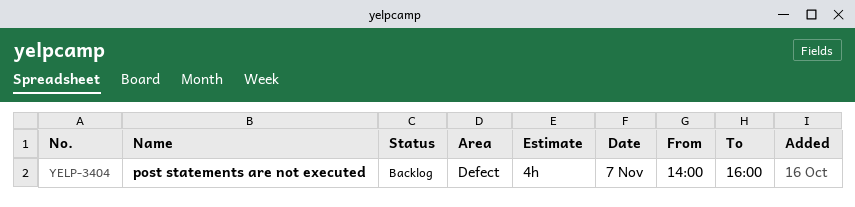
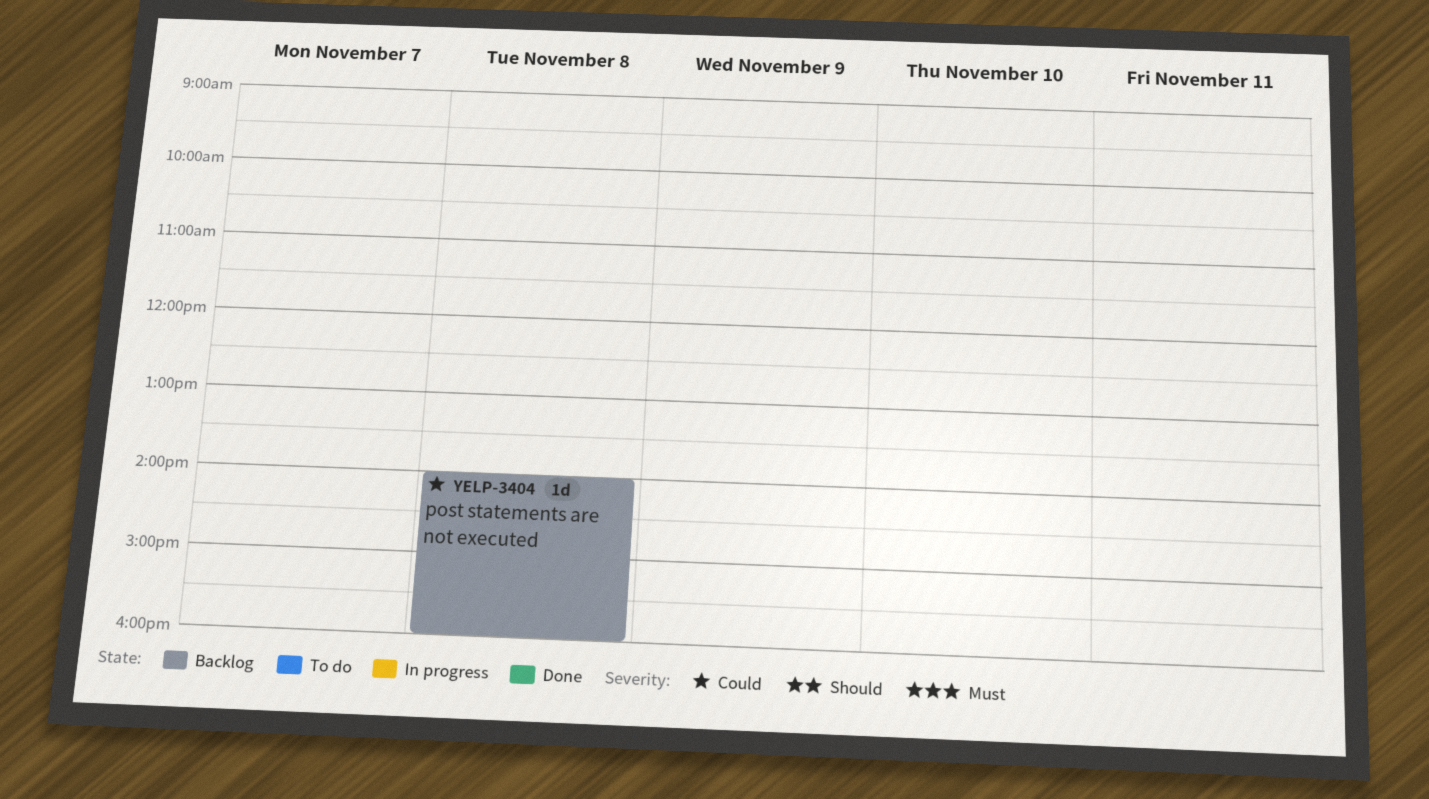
YELP-3404, estimate: 4h -> 1d
YELP-3404, day: Nov 7 -> Nov 8

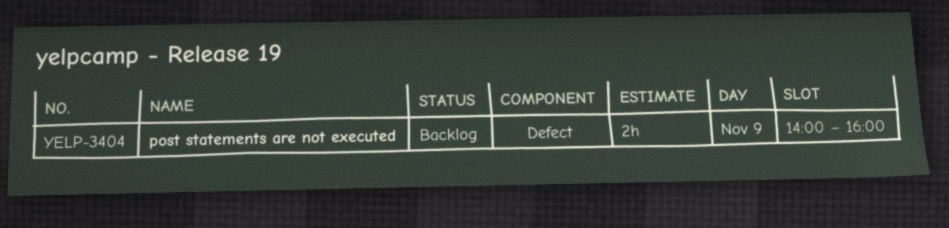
YELP-3404, estimate: 1d -> 2h
YELP-3404, day: Nov 8 -> Nov 9

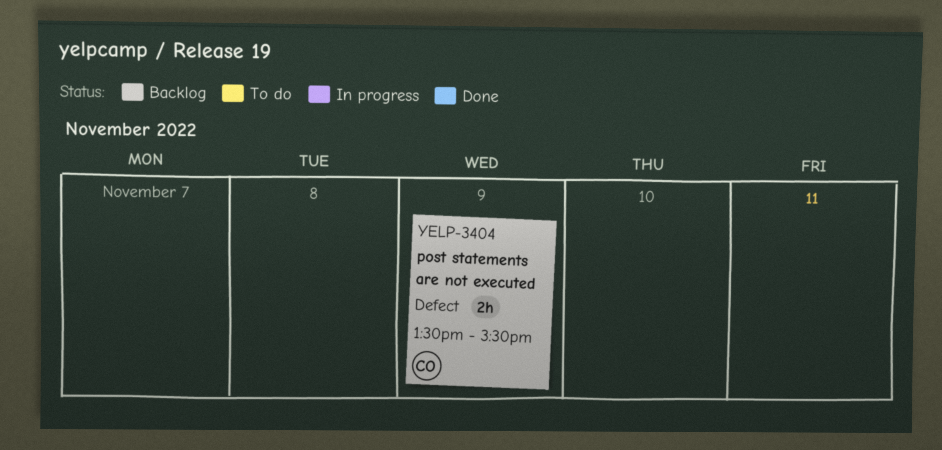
YELP-3404, begins: 14:00 -> 13:30
YELP-3404, ends: 16:00 -> 15:30

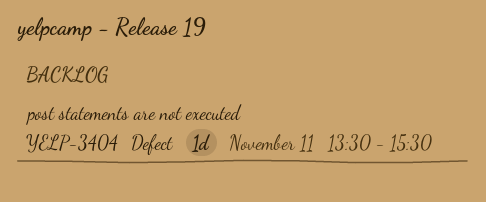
YELP-3404, estimate: 2h -> 1d
YELP-3404, day: Nov 9 -> Nov 11

